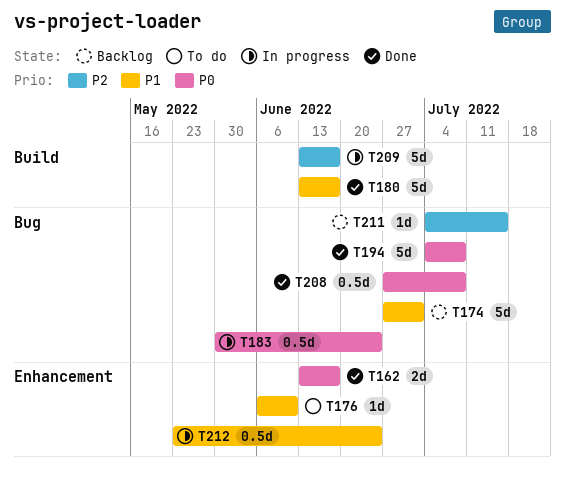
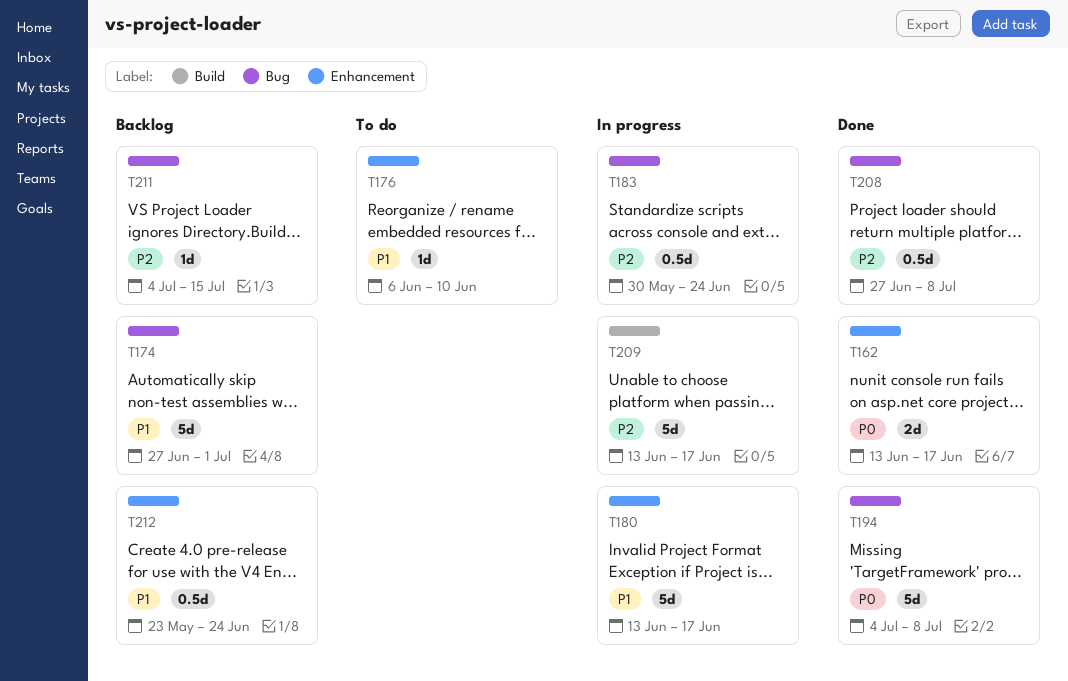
T180, status: Done -> In progress
T180, label: Build -> Enhancement
T183, priority: P0 -> P2
T208, priority: P0 -> P2
T212, status: In progress -> Backlog

